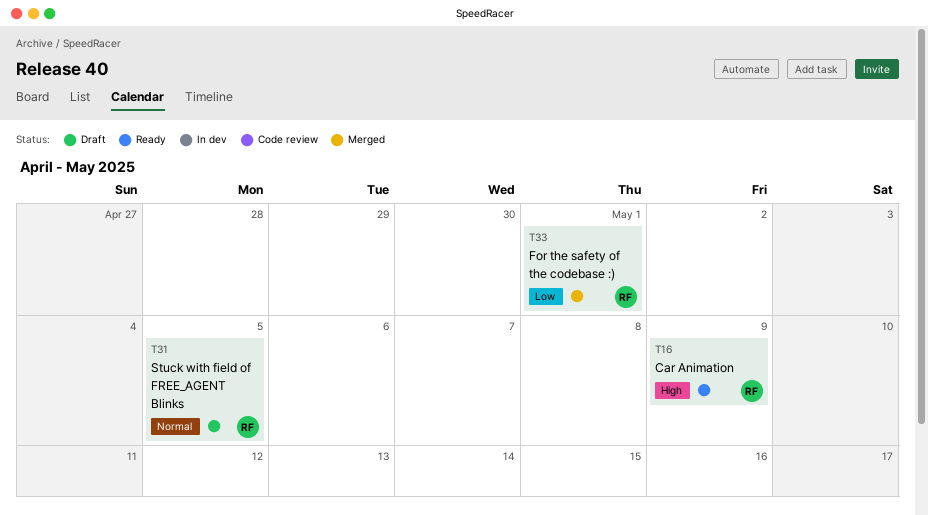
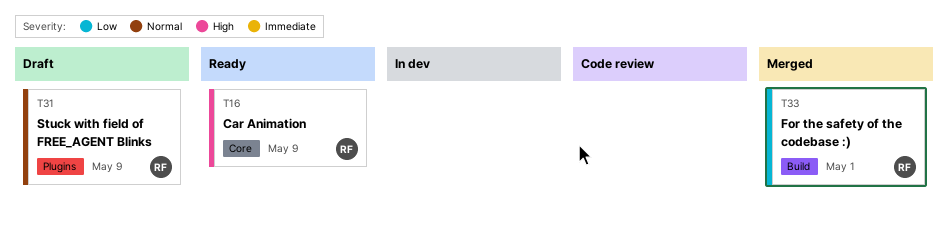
T31, due: May 5 -> May 9

